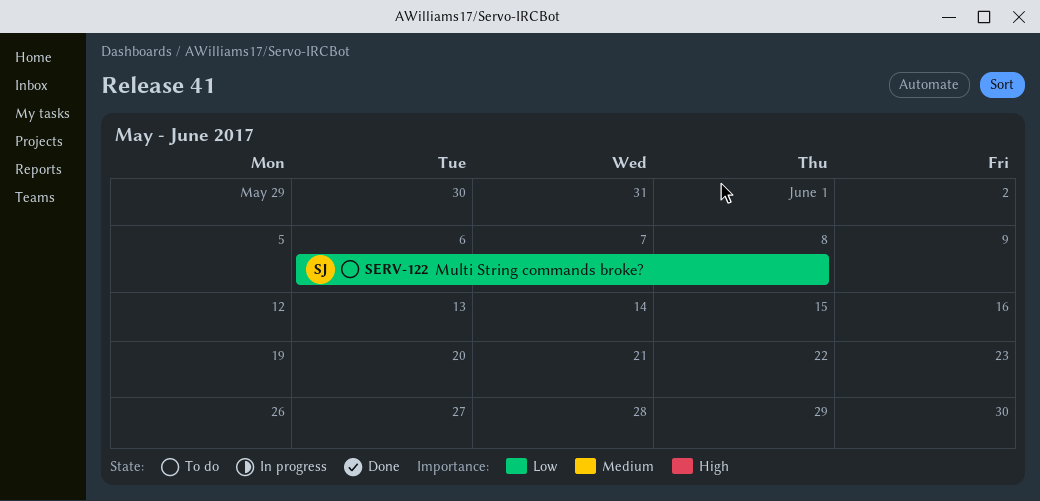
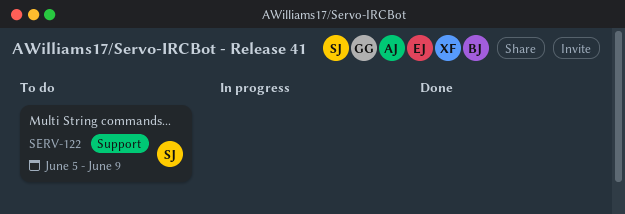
SERV-122, start: Jun 6 -> Jun 5
SERV-122, due: Jun 8 -> Jun 9

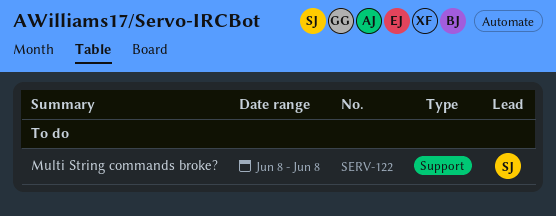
SERV-122, start: Jun 5 -> Jun 8
SERV-122, due: Jun 9 -> Jun 8

